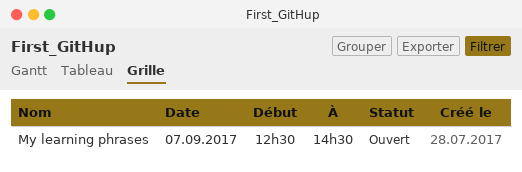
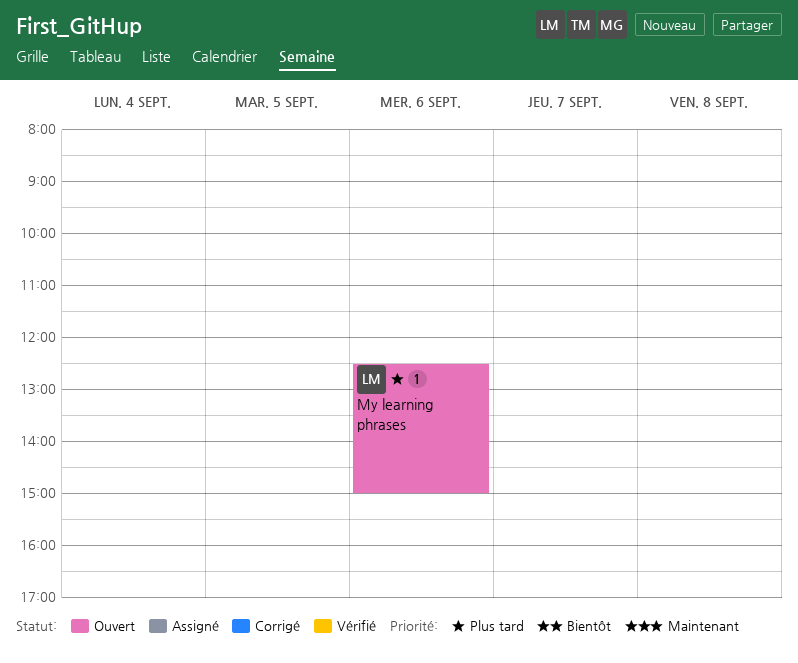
My learning phrases, day: Sep 7 -> Sep 6
My learning phrases, ends: 14:30 -> 15:00

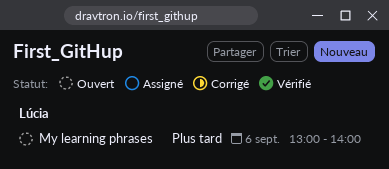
My learning phrases, begins: 12:30 -> 13:00
My learning phrases, ends: 15:00 -> 14:00

